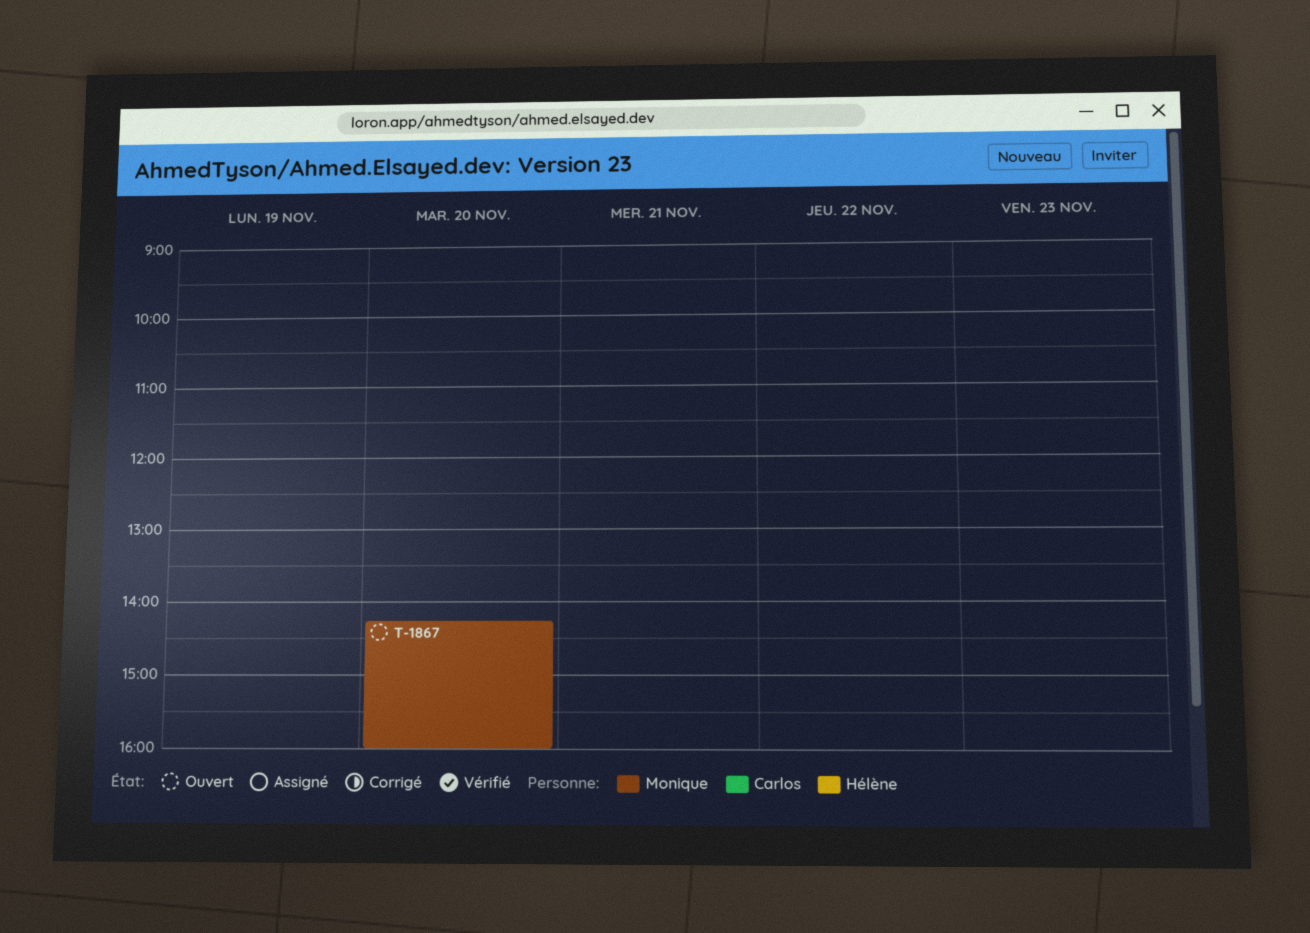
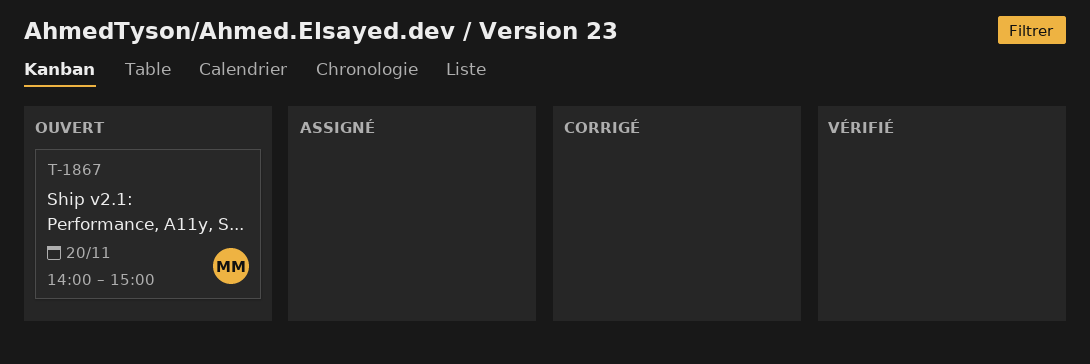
T-1867, begins: 14:15 -> 14:00
T-1867, ends: 16:00 -> 15:00

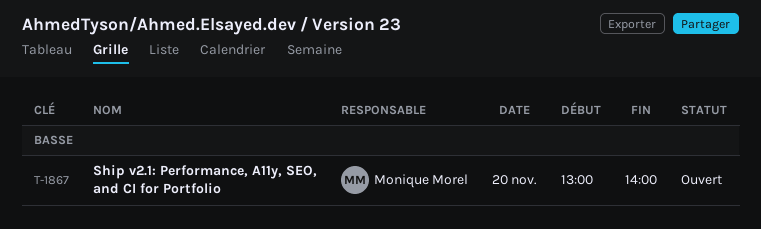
T-1867, begins: 14:00 -> 13:00
T-1867, ends: 15:00 -> 14:00

